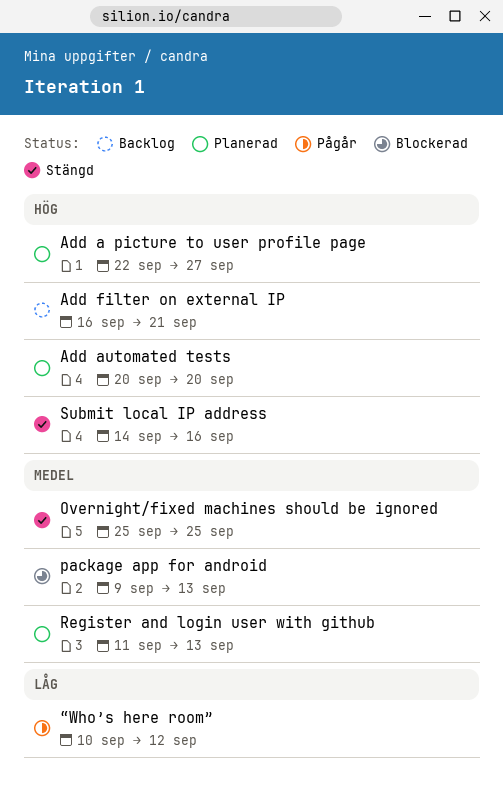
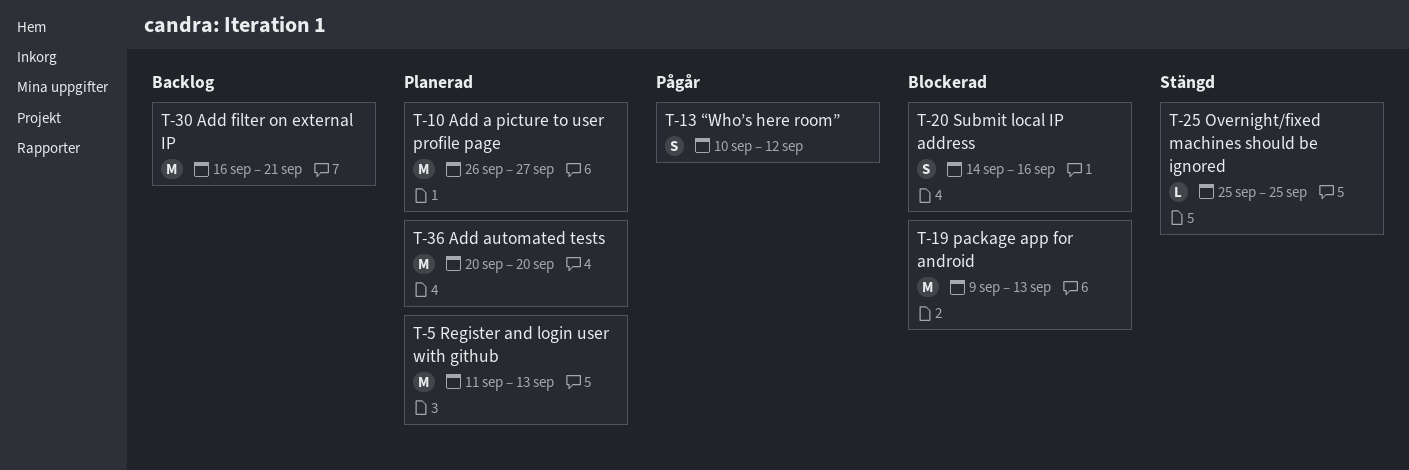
Add a picture to user profile page, start: Sep 22 -> Sep 26
Submit local IP address, status: Stängd -> Blockerad

